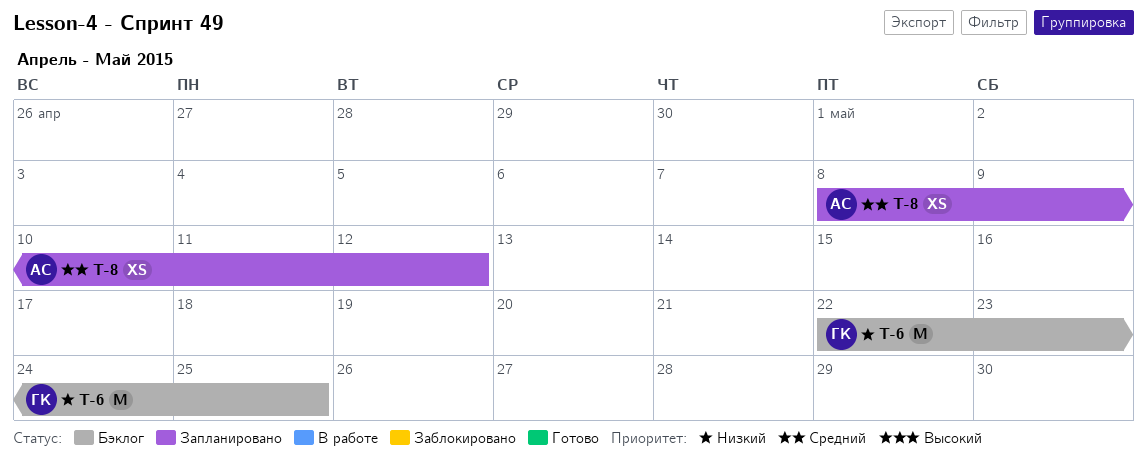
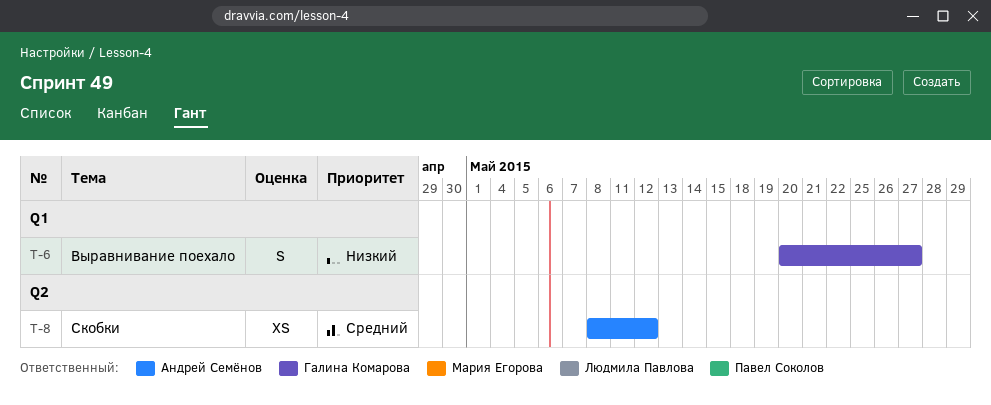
T-6, estimate: M -> S
T-6, start: May 22 -> May 20
T-6, due: May 25 -> May 27

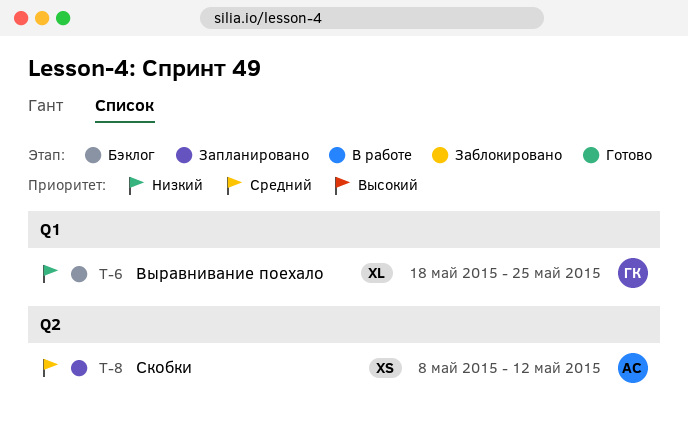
T-6, estimate: S -> XL
T-6, start: May 20 -> May 18
T-6, due: May 27 -> May 25

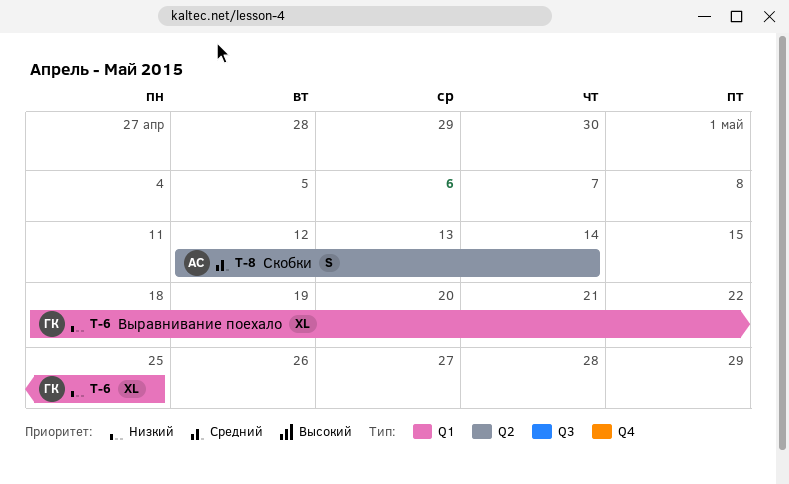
T-8, estimate: XS -> S
T-8, start: May 8 -> May 12
T-8, due: May 12 -> May 14

